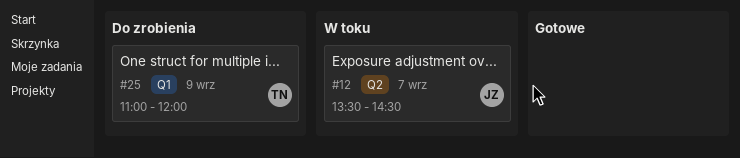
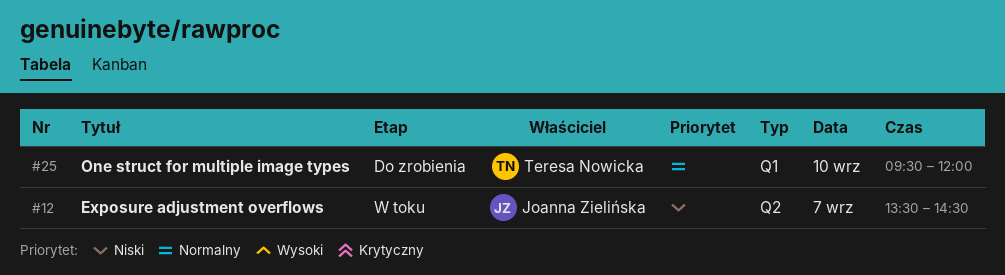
#25, day: Sep 9 -> Sep 10
#25, begins: 11:00 -> 09:30

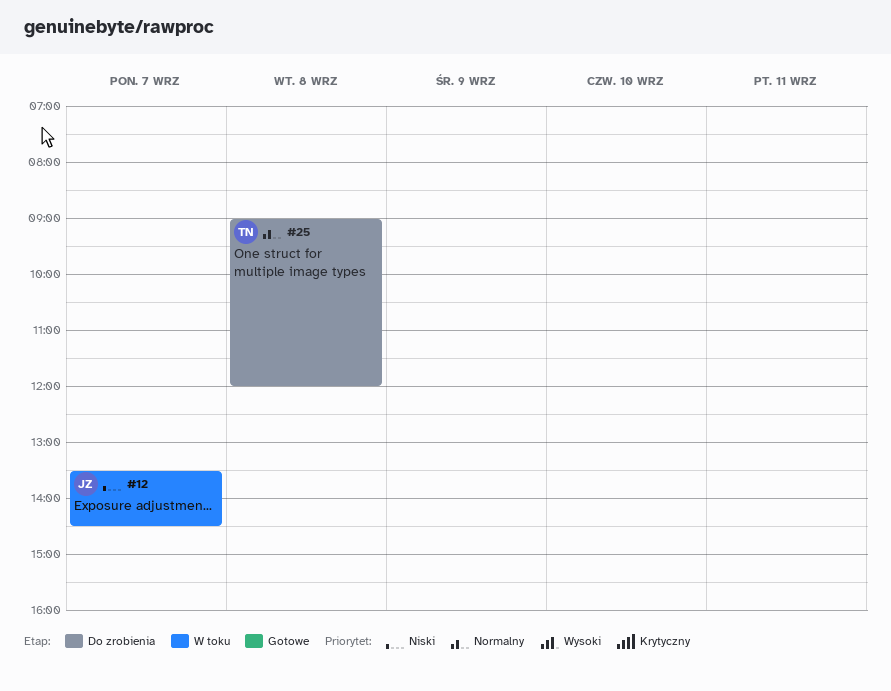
#25, day: Sep 10 -> Sep 8
#25, begins: 09:30 -> 09:00

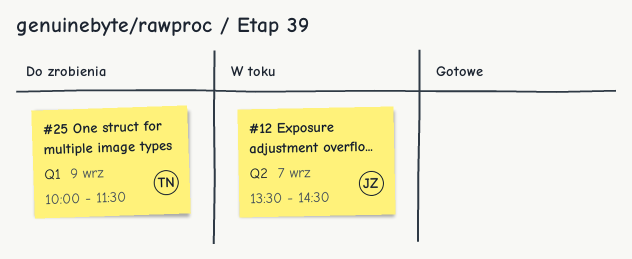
#25, day: Sep 8 -> Sep 9
#25, begins: 09:00 -> 10:00
#25, ends: 12:00 -> 11:30

